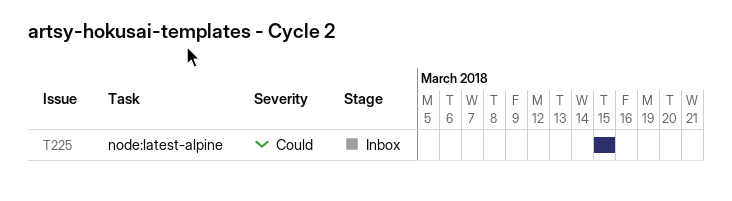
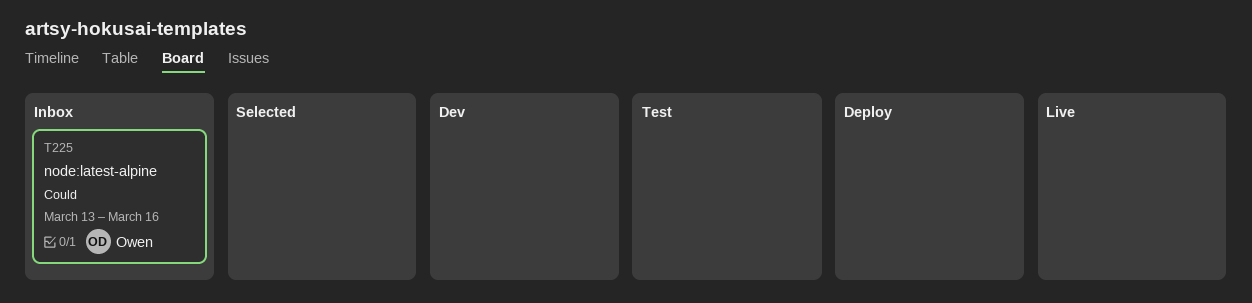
T225, start: Mar 15 -> Mar 13
T225, due: Mar 15 -> Mar 16

